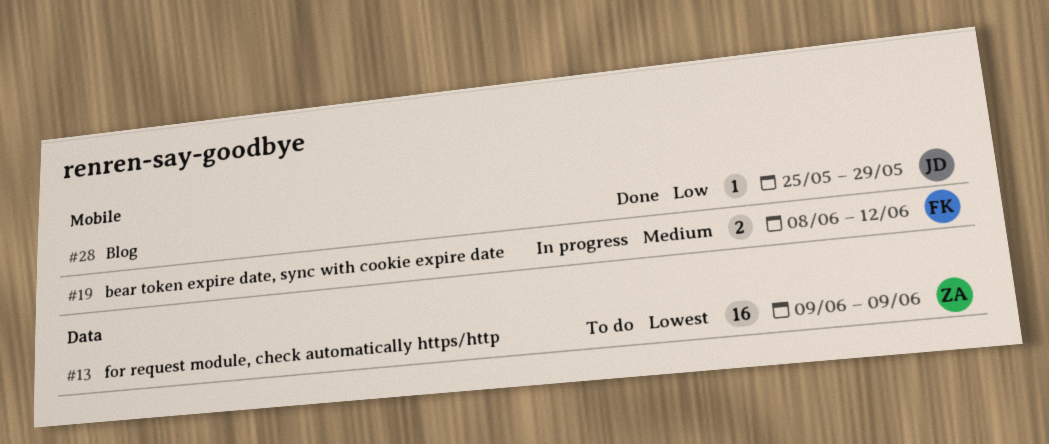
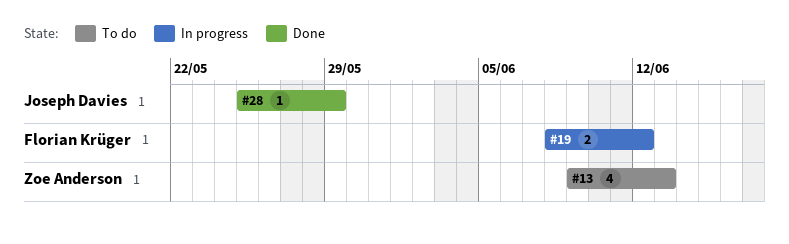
#13, estimate: 16 -> 4
#13, due: Jun 9 -> Jun 13

